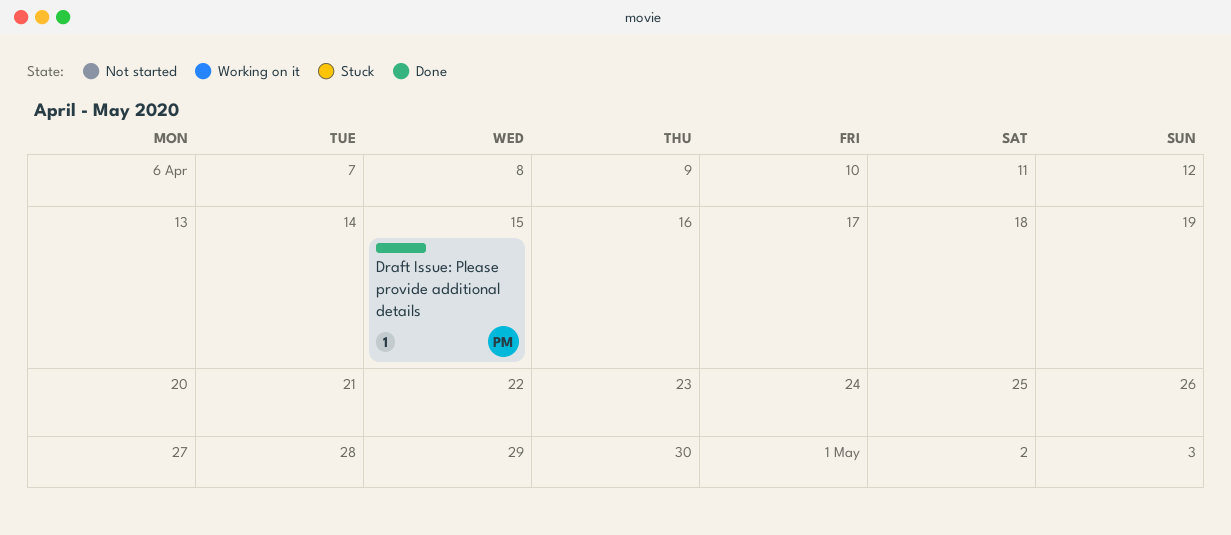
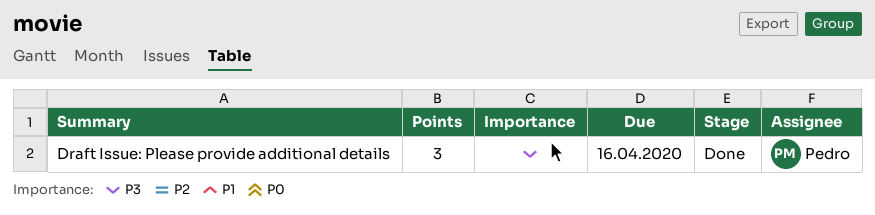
Draft Issue: Please provide additional details, estimate: 1 -> 3
Draft Issue: Please provide additional details, due: Apr 15 -> Apr 16

